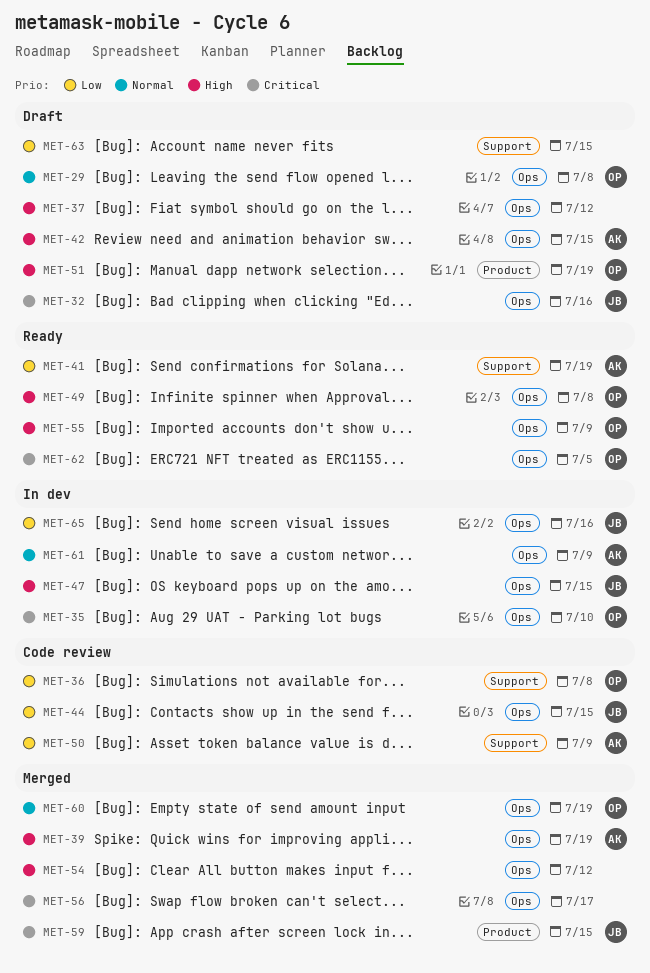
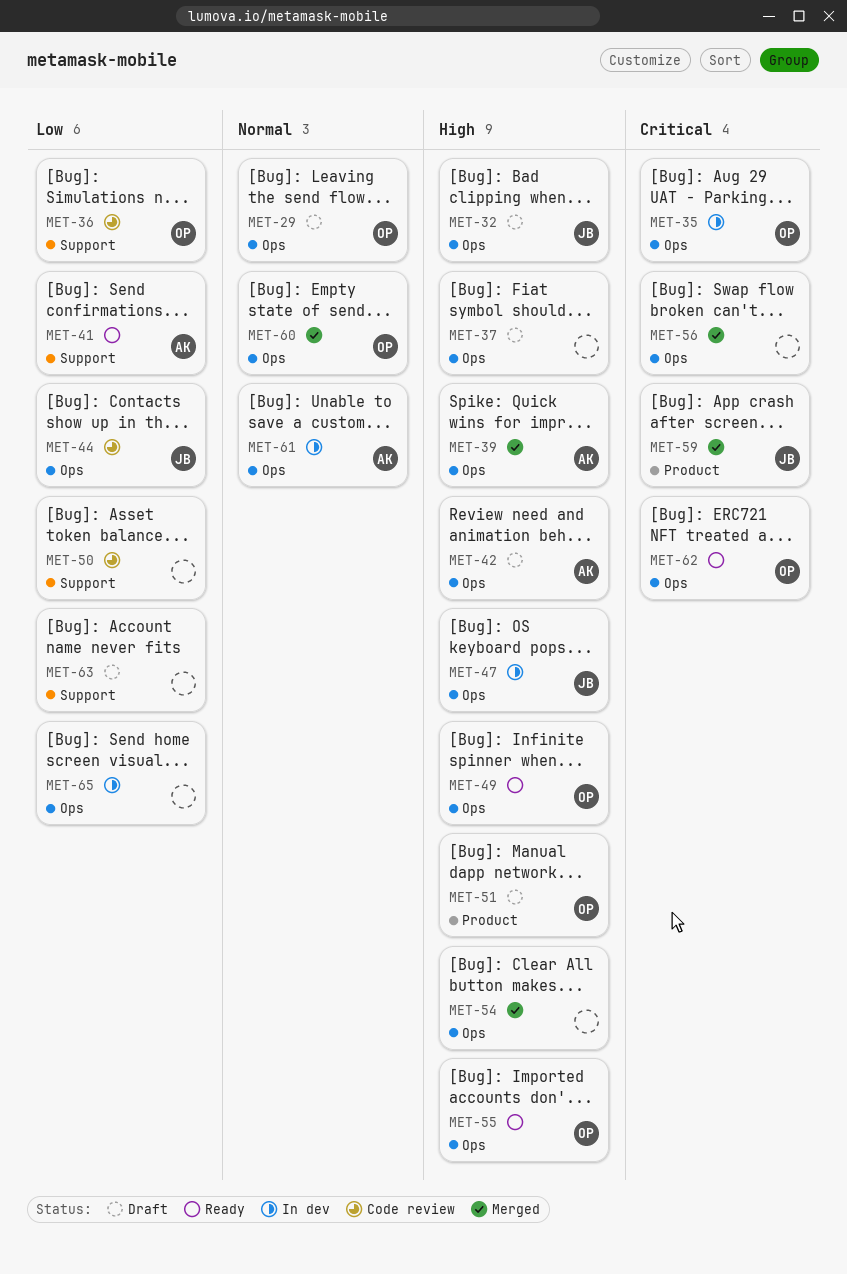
MET-32, priority: Critical -> High
MET-50, owner: AK -> none
MET-65, owner: JB -> none

